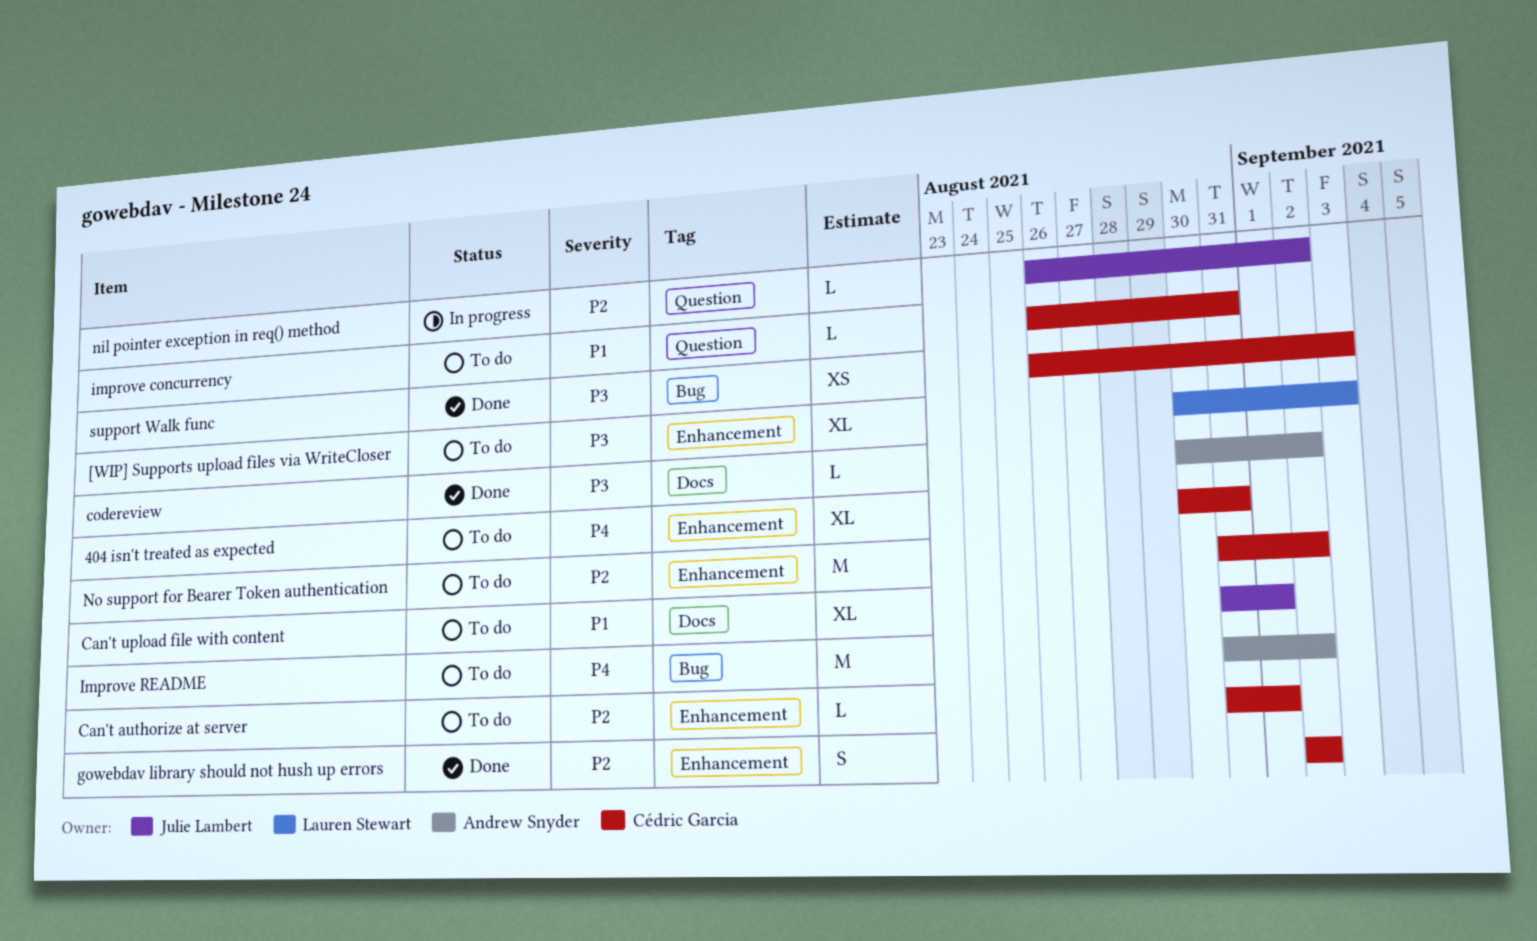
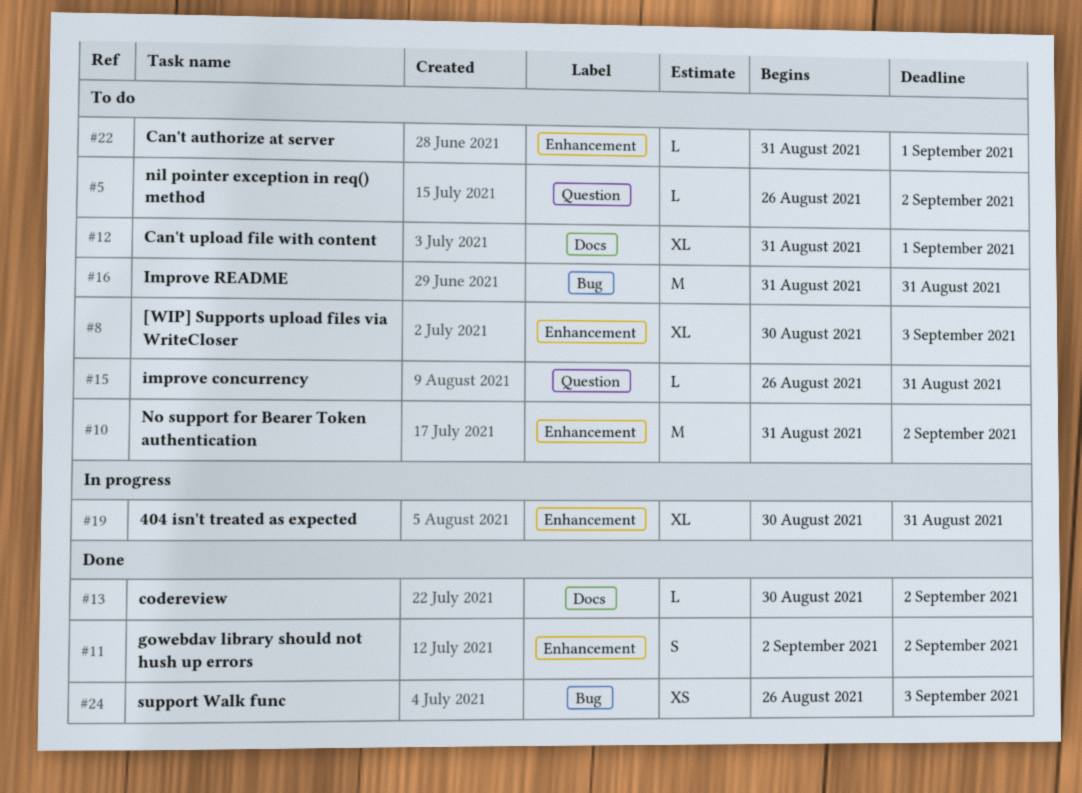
404 isn't treated as expected, status: To do -> In progress
Improve README, due: Sep 2 -> Aug 31
nil pointer exception in req() method, status: In progress -> To do

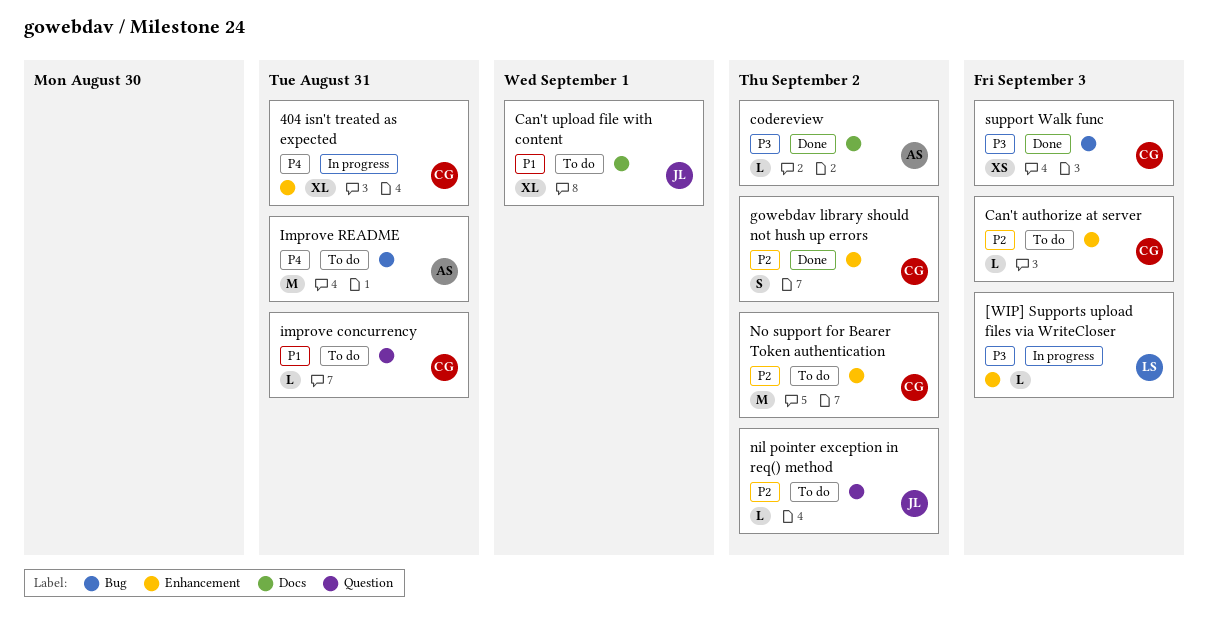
[WIP] Supports upload files via WriteCloser, status: To do -> In progress
[WIP] Supports upload files via WriteCloser, estimate: XL -> L
Can't authorize at server, due: Sep 1 -> Sep 3

